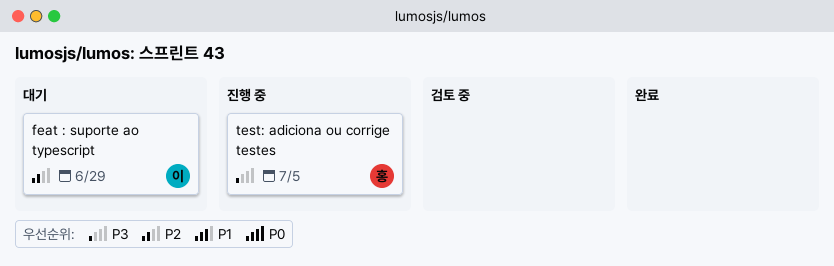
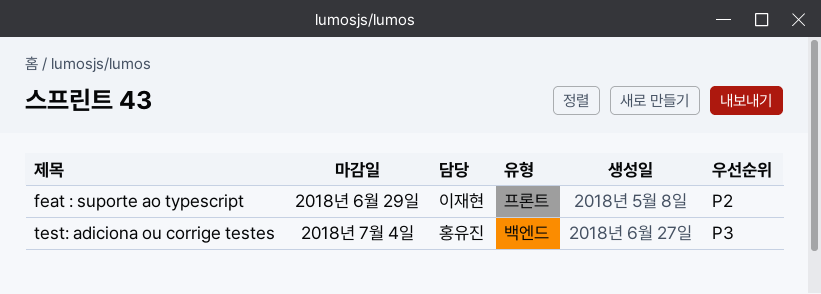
test: adiciona ou corrige testes, due: Jul 5 -> Jul 4

